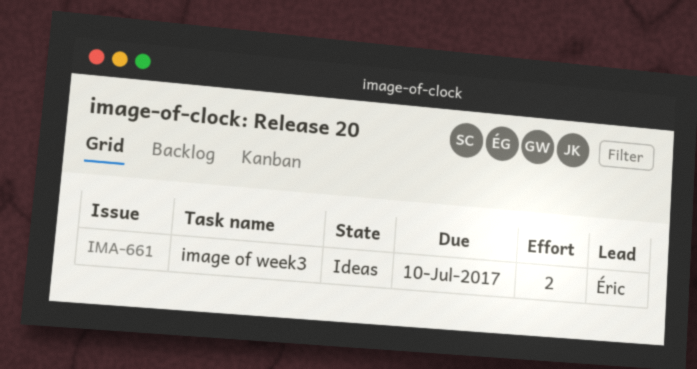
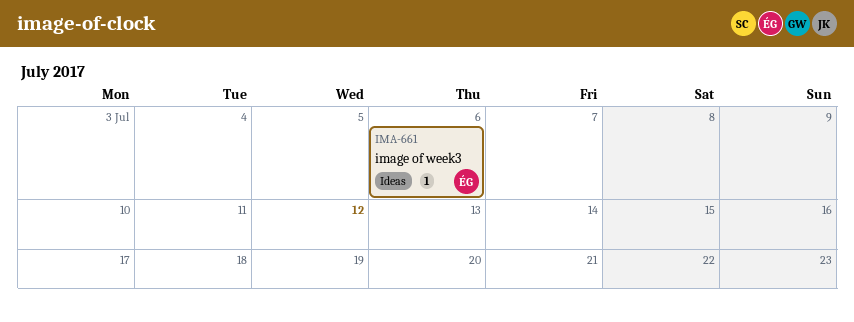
IMA-661, estimate: 2 -> 1
IMA-661, due: Jul 10 -> Jul 6

